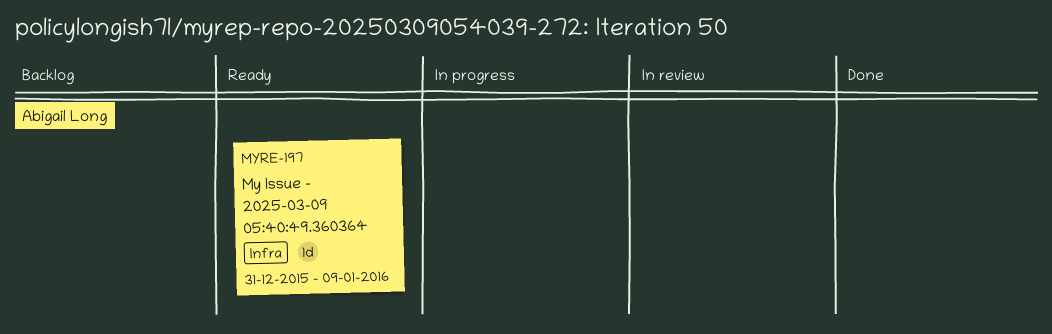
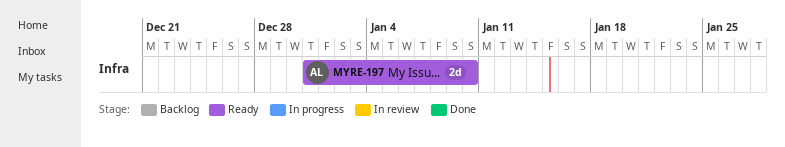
MYRE-197, estimate: 1d -> 2d
MYRE-197, due: Jan 9 -> Jan 10

